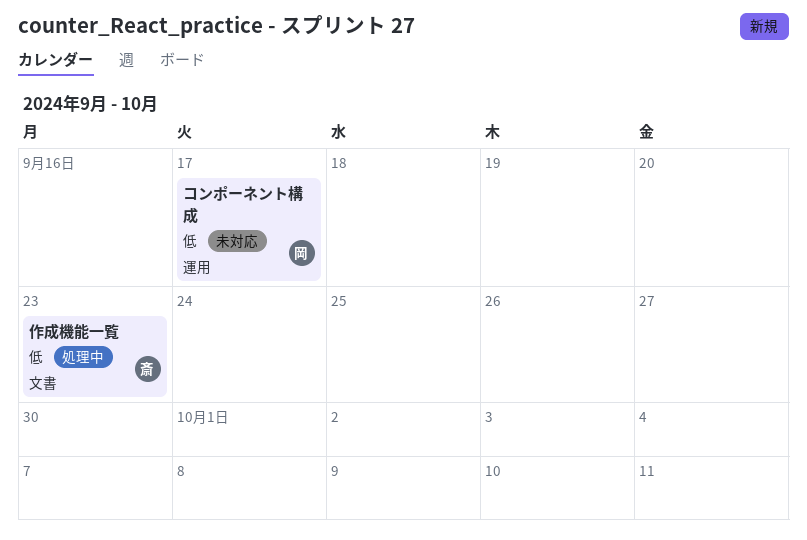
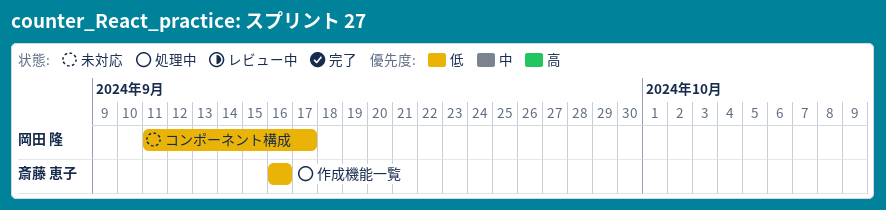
作成機能一覧, due: Sep 23 -> Sep 16

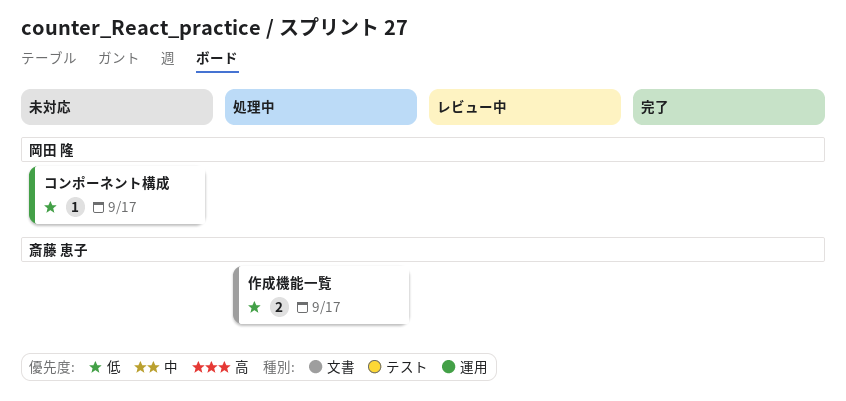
作成機能一覧, due: Sep 16 -> Sep 17

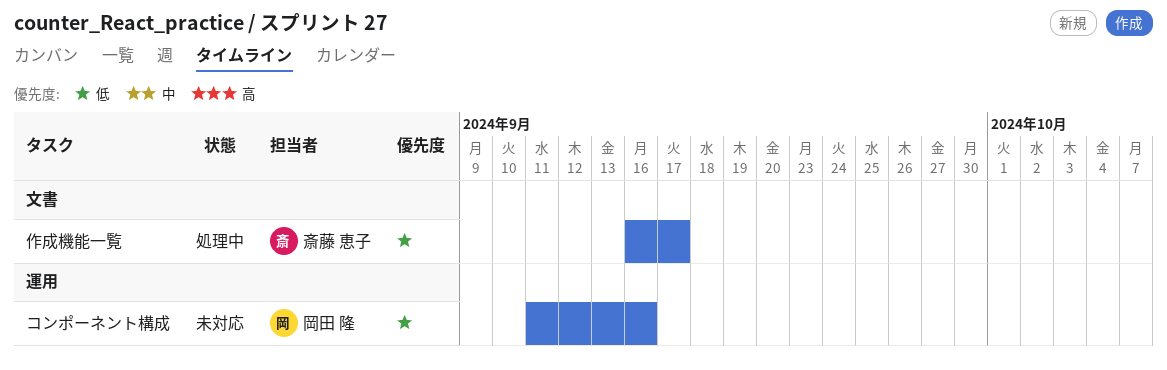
コンポーネント構成, due: Sep 17 -> Sep 16

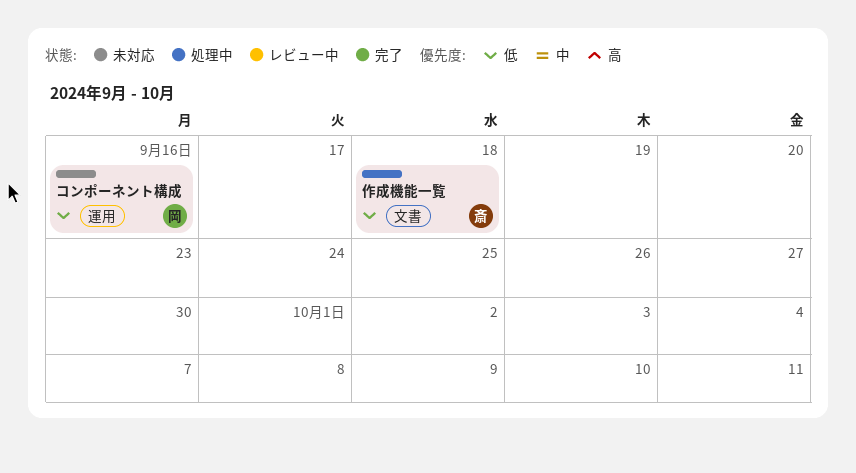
作成機能一覧, due: Sep 17 -> Sep 18

